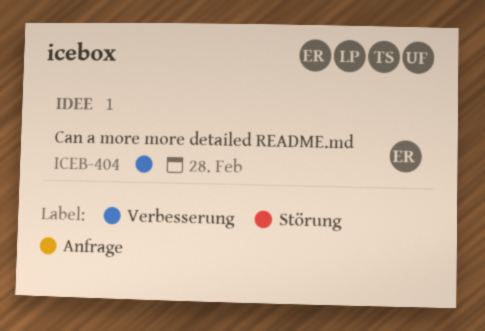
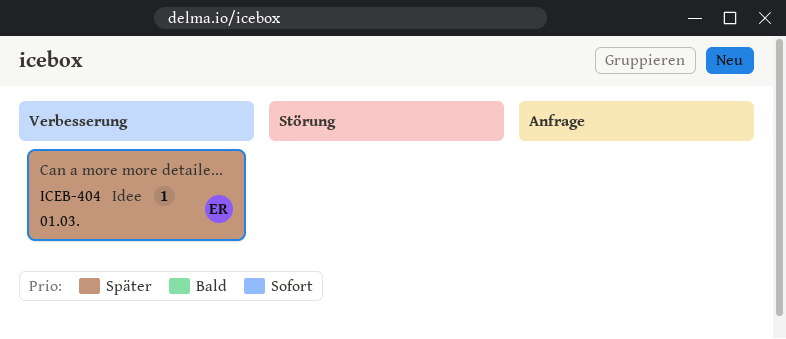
ICEB-404, due: Feb 28 -> Mar 1

